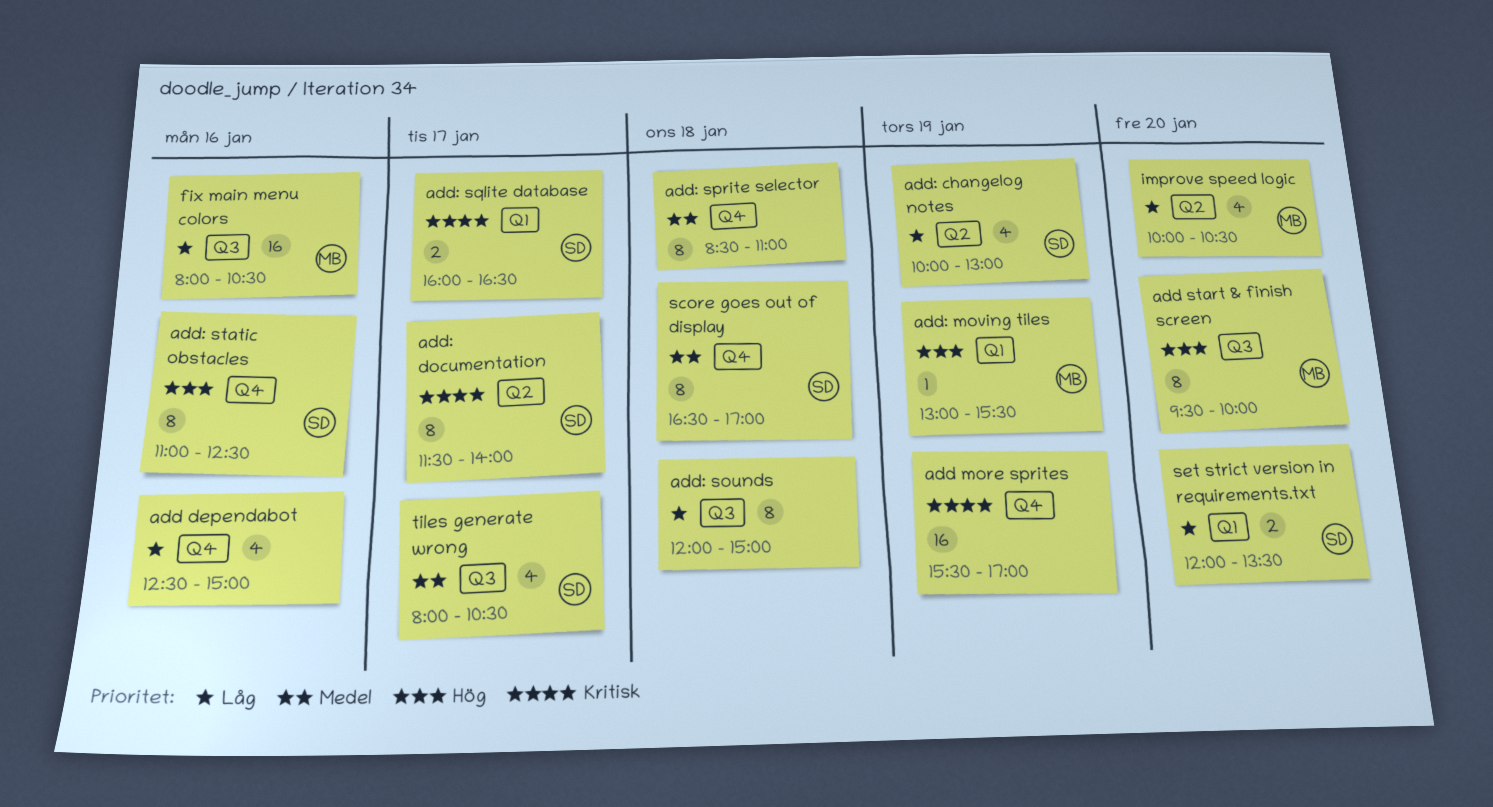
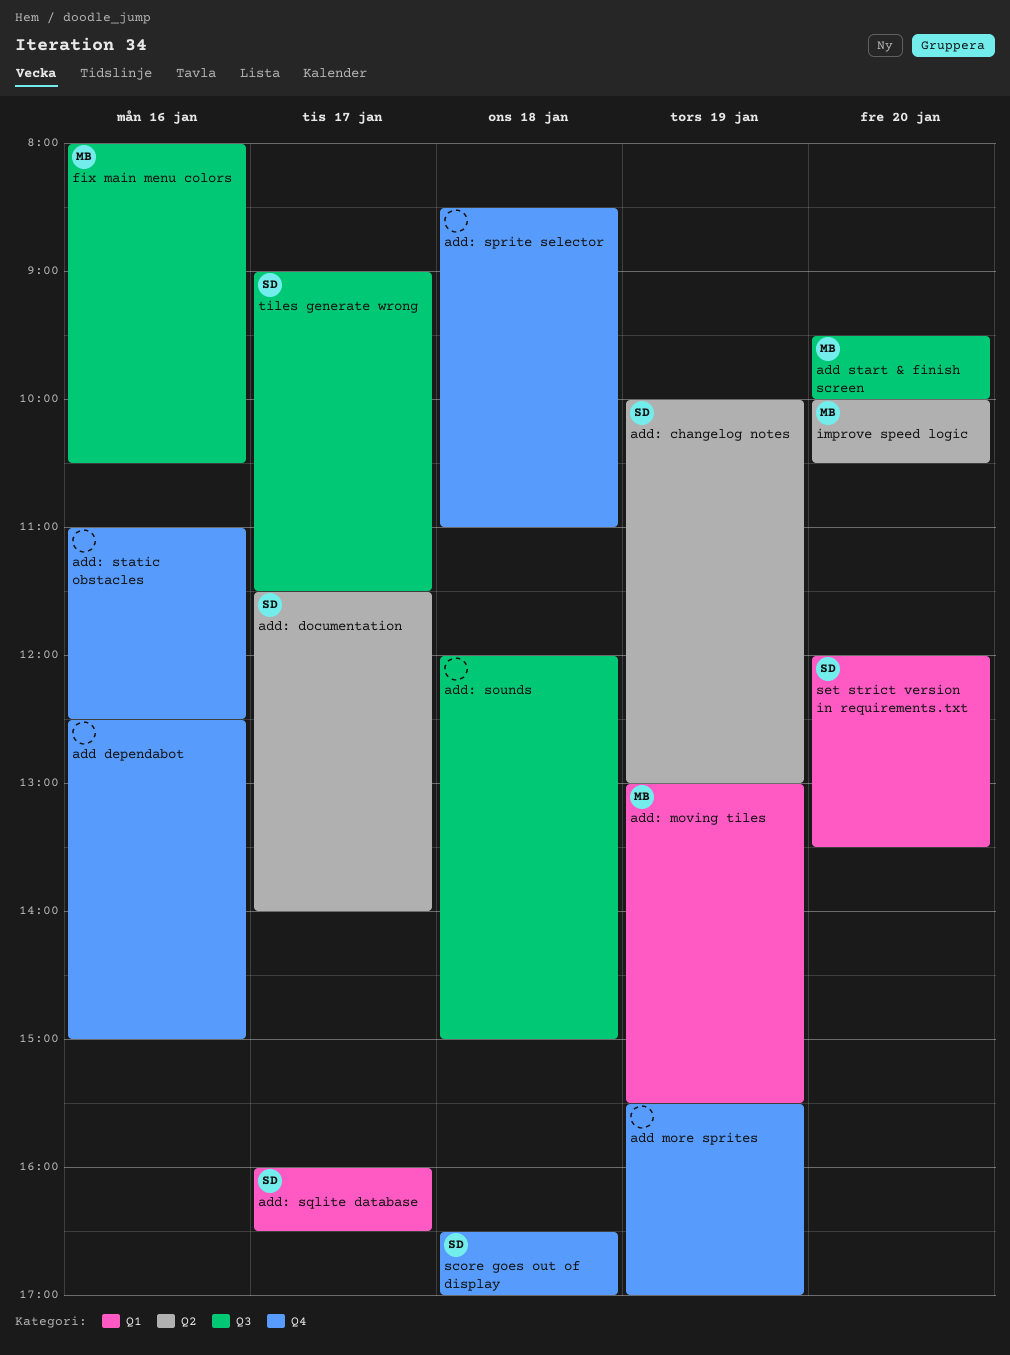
add: static obstacles, owner: SD -> none
tiles generate wrong, begins: 08:00 -> 09:00
tiles generate wrong, ends: 10:30 -> 11:30

